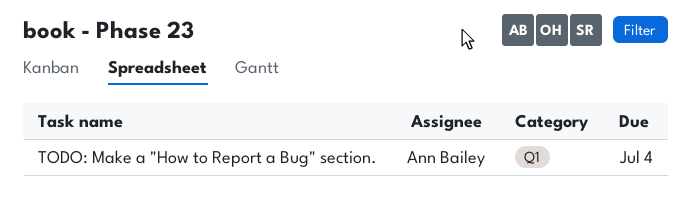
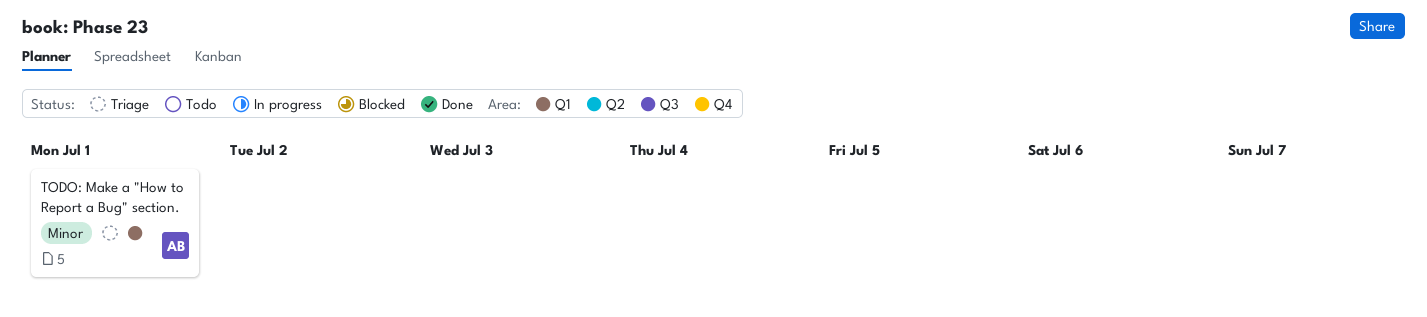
TODO: Make a "How to Report a Bug" section., due: Jul 4 -> Jul 1

